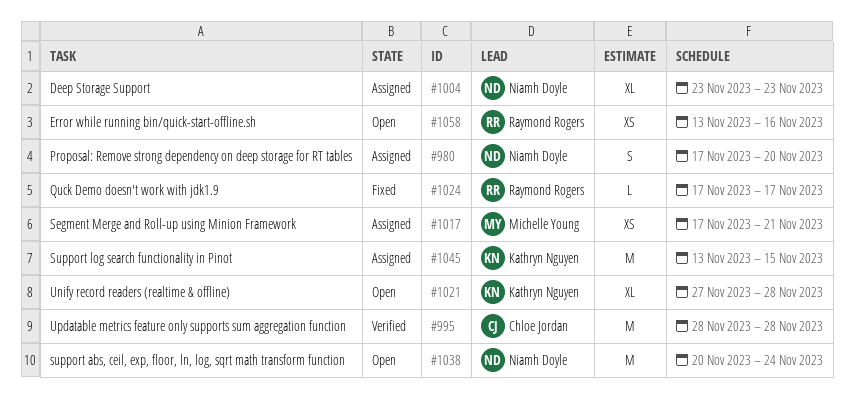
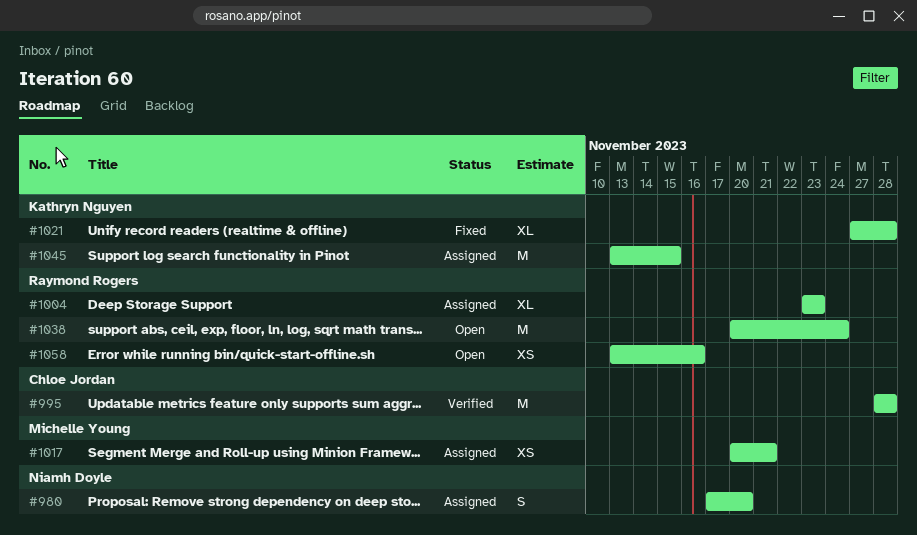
#1004, owner: Niamh Doyle -> Raymond Rogers
#1017, start: Nov 17 -> Nov 20
#1021, status: Open -> Fixed
#1024: present -> none
#1038, owner: Niamh Doyle -> Raymond Rogers

